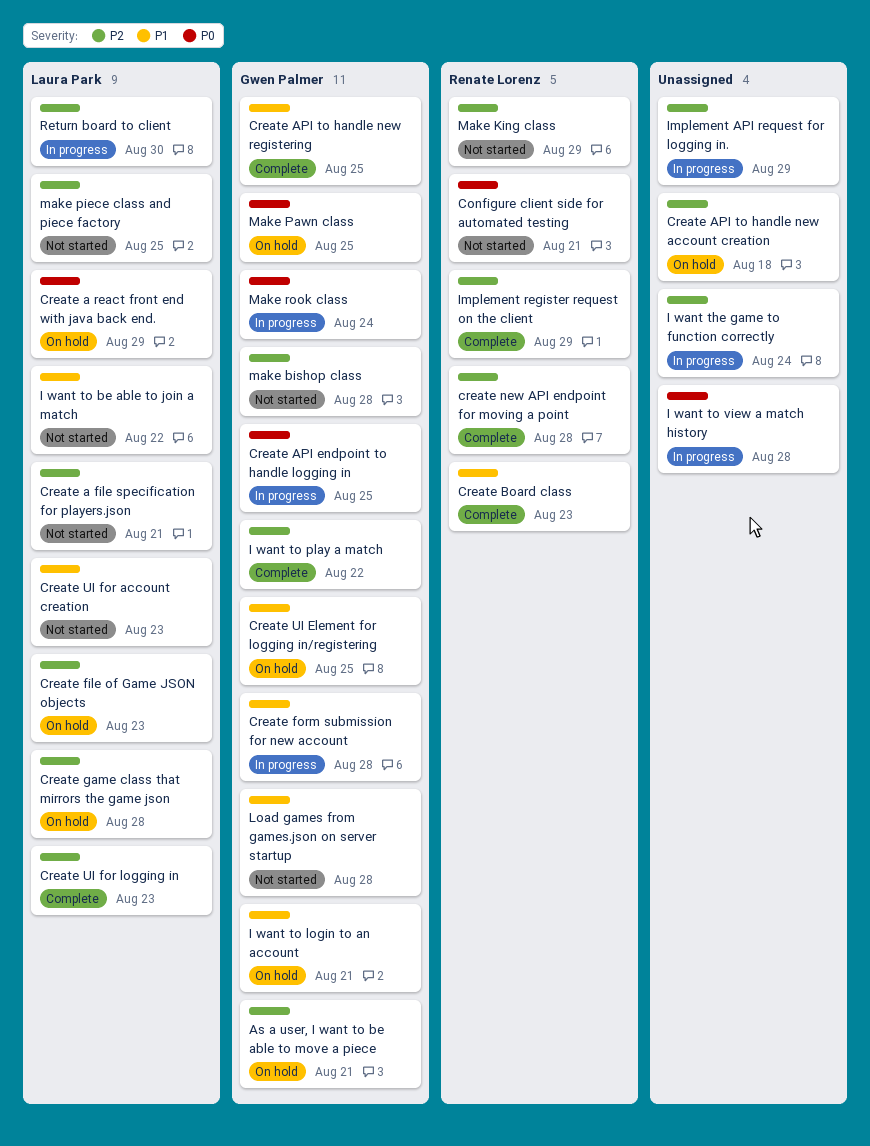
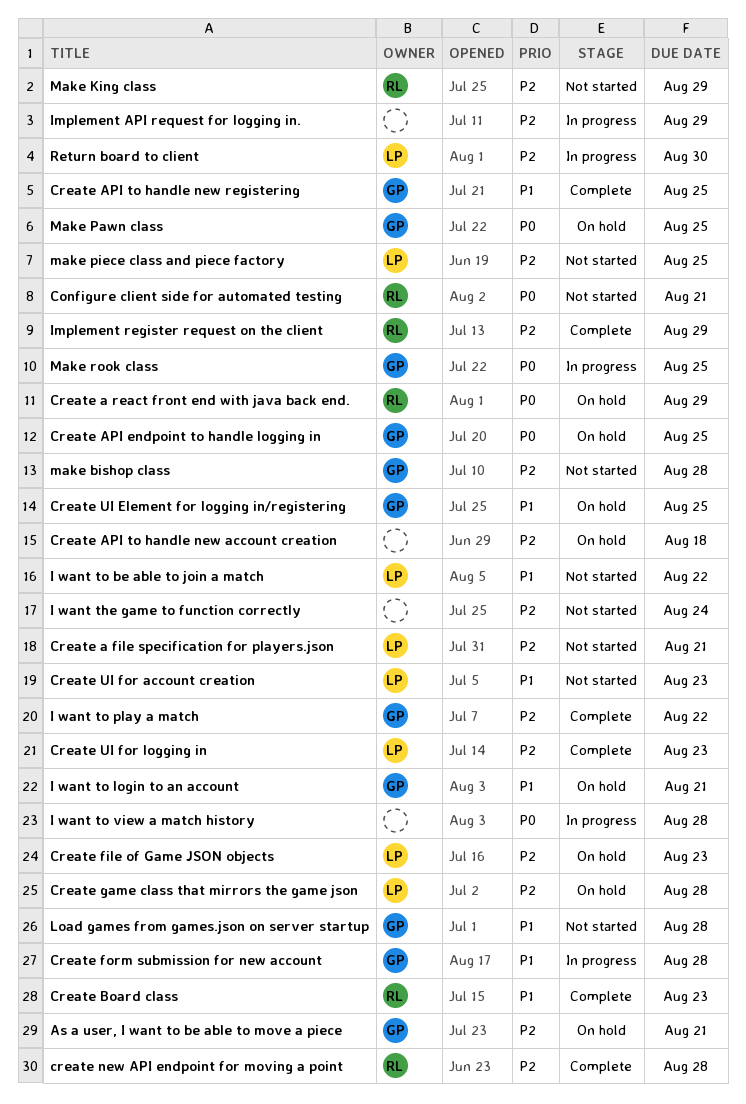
Create a react front end with java back end., owner: Laura Park -> Renate Lorenz
Create API endpoint to handle logging in, status: In progress -> On hold
I want the game to function correctly, status: In progress -> Not started
Make rook class, due: Aug 24 -> Aug 25

